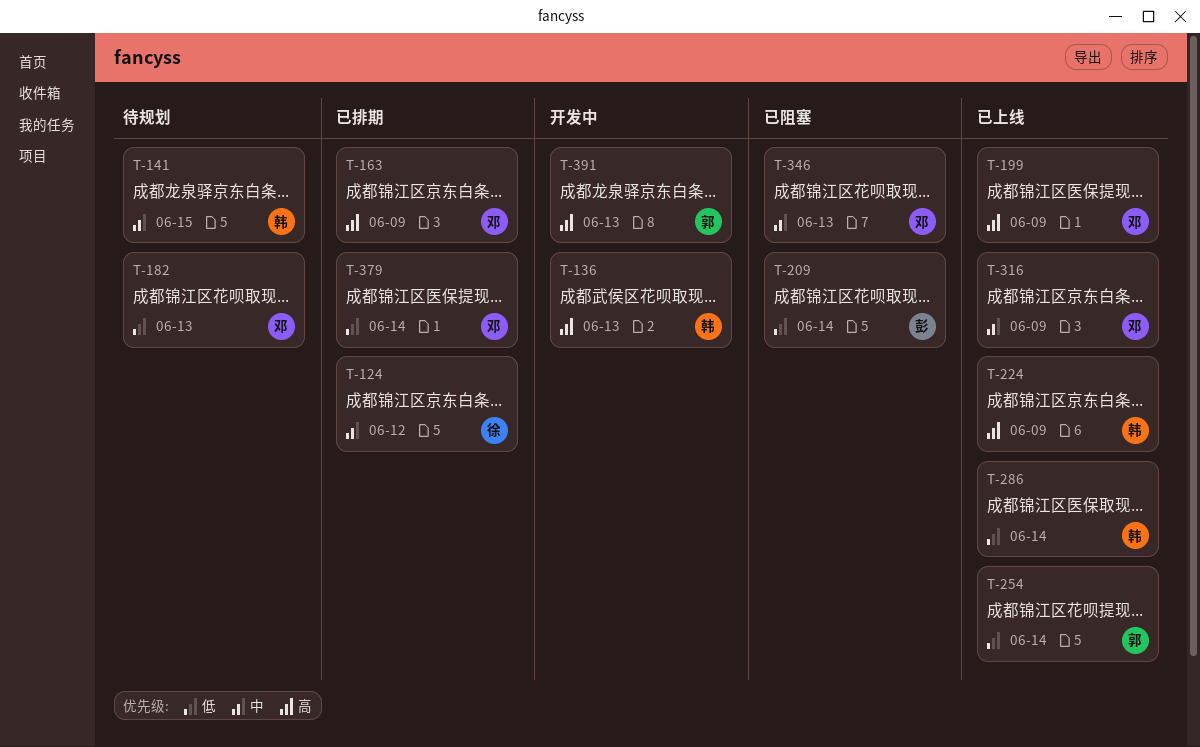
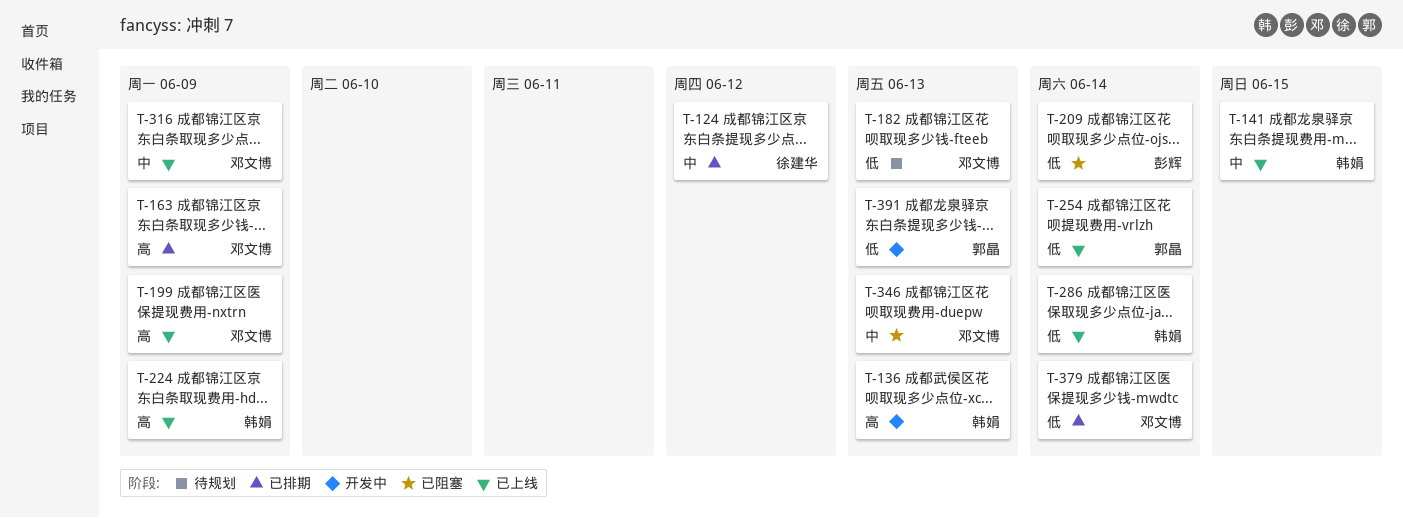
T-141, status: 待规划 -> 已上线
T-391, priority: 高 -> 低

